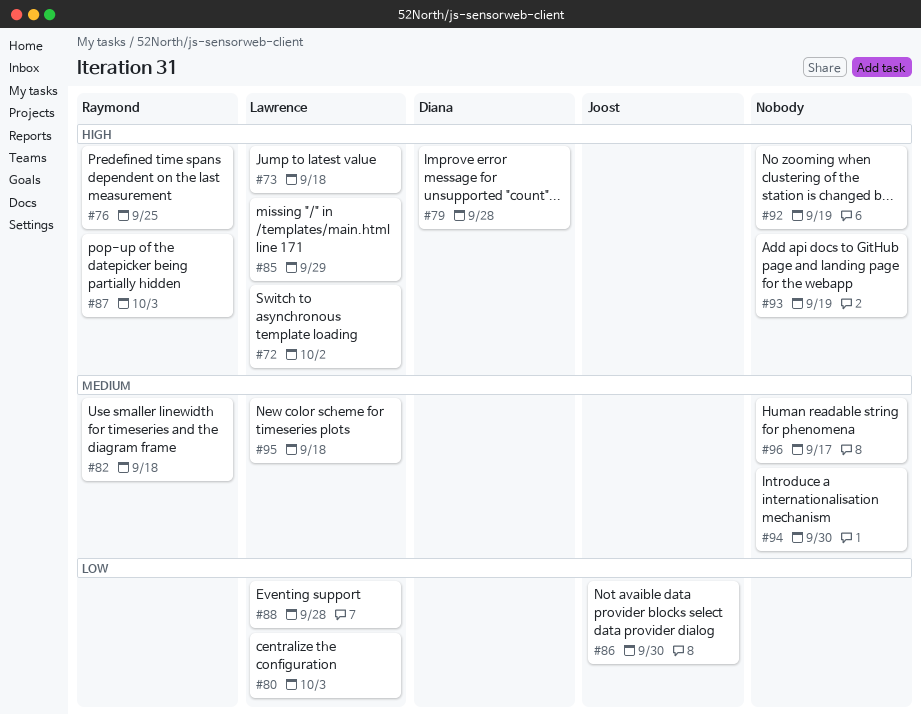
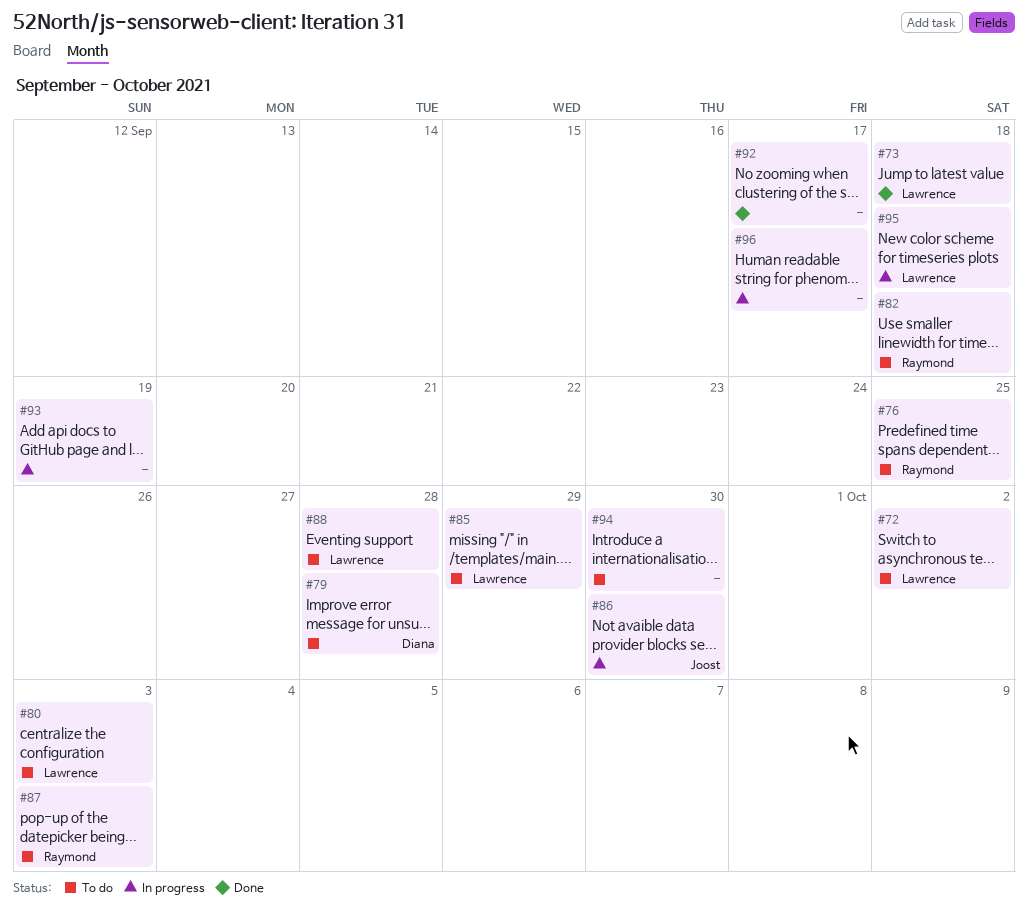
#92, due: Sep 19 -> Sep 17

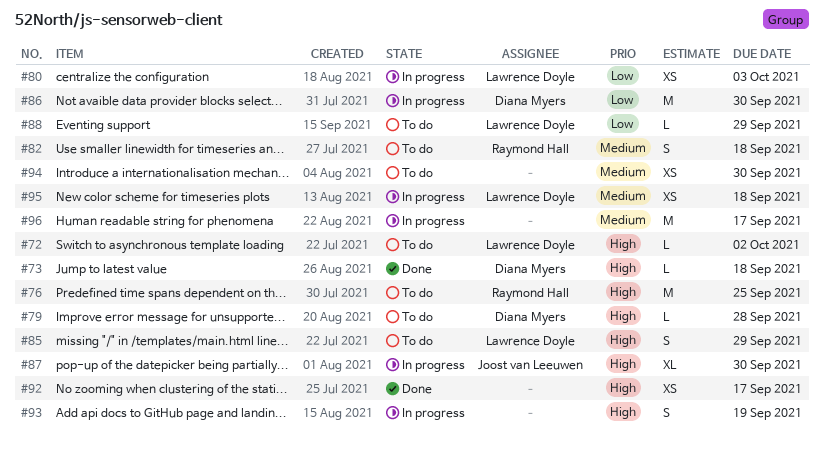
#73, owner: Lawrence Doyle -> Diana Myers
#80, status: To do -> In progress
#86, owner: Joost van Leeuwen -> Diana Myers
#87, status: To do -> In progress
#87, owner: Raymond Hall -> Joost van Leeuwen
#87, due: Oct 3 -> Sep 30
#88, due: Sep 28 -> Sep 29

